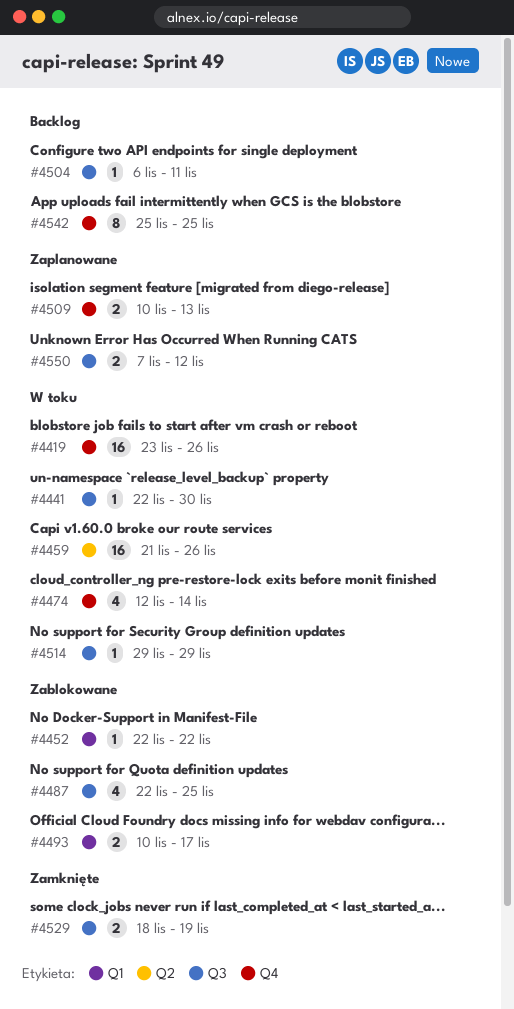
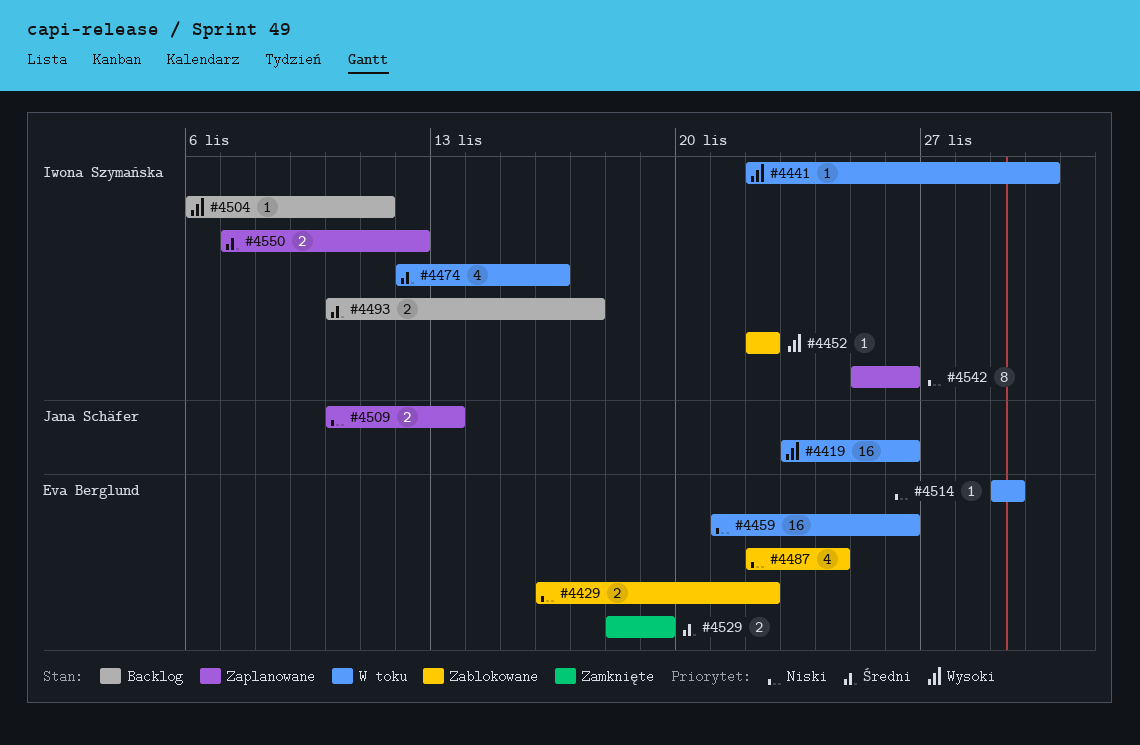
#4429: none -> present
#4474, due: Nov 14 -> Nov 16
#4487, due: Nov 25 -> Nov 24
#4493, status: Zablokowane -> Backlog
#4542, status: Backlog -> Zaplanowane
#4542, due: Nov 25 -> Nov 26

